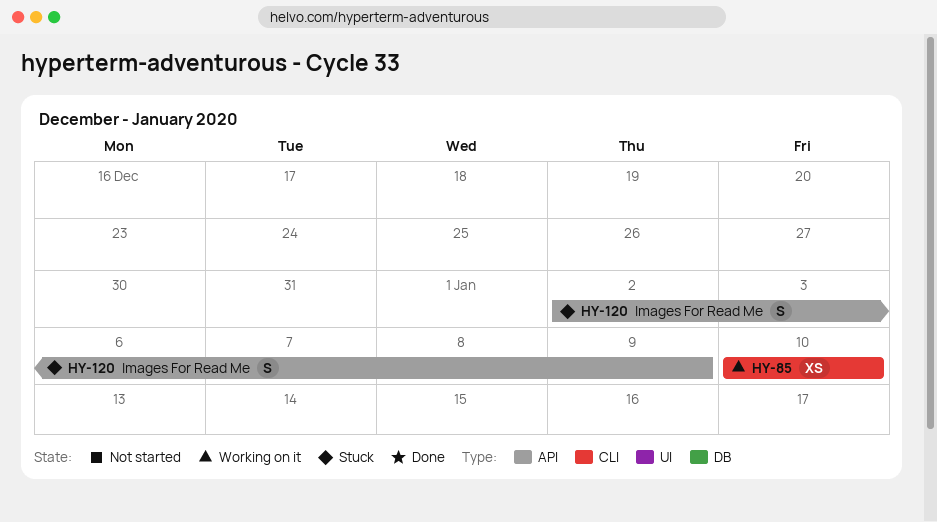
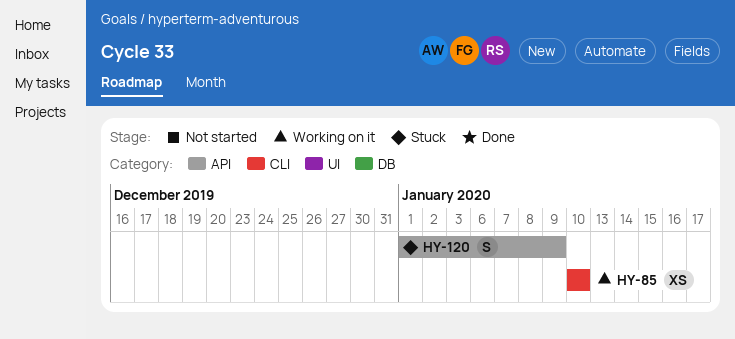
HY-120, start: Jan 2 -> Jan 1

